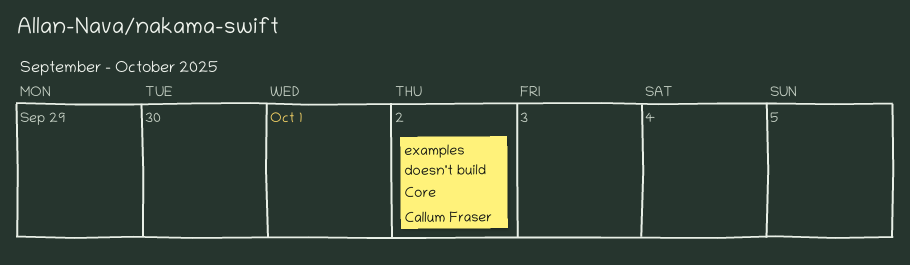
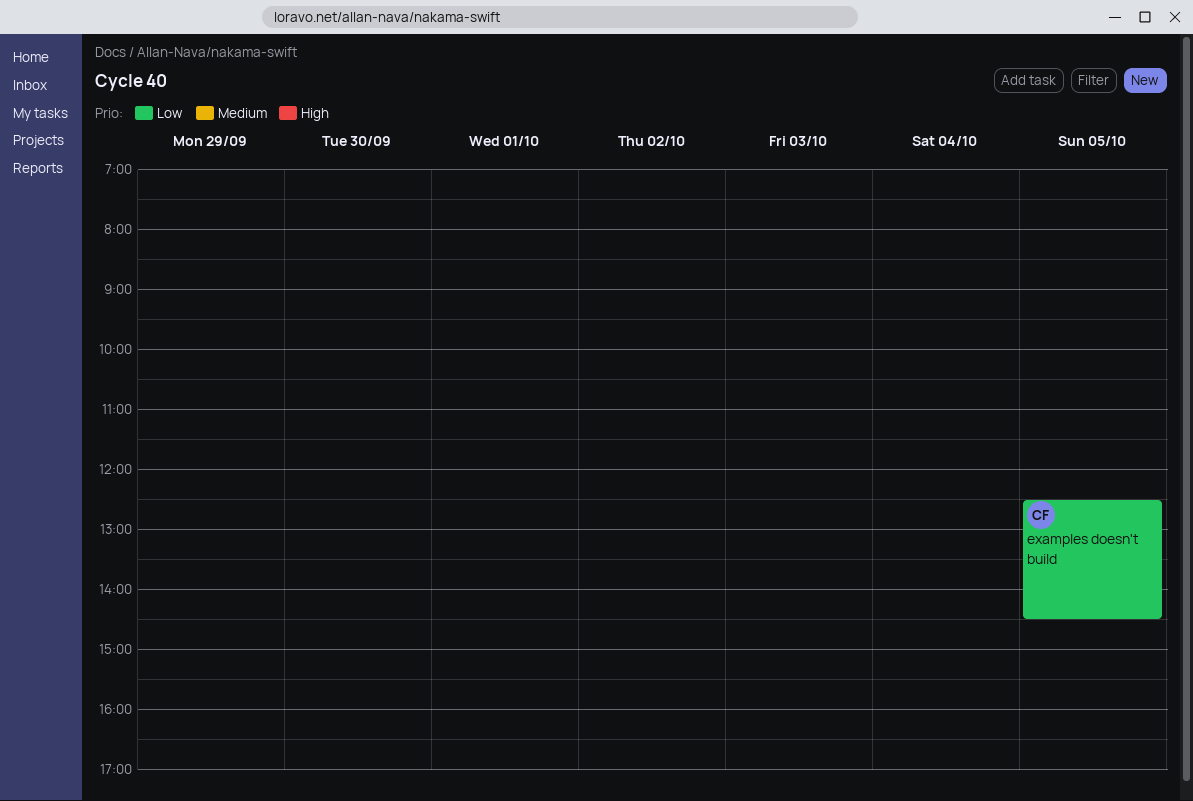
examples doesn't build, day: Oct 2 -> Oct 5

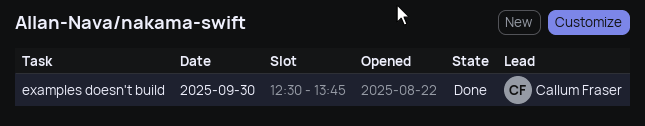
examples doesn't build, day: Oct 5 -> Sep 30
examples doesn't build, ends: 14:30 -> 13:45

